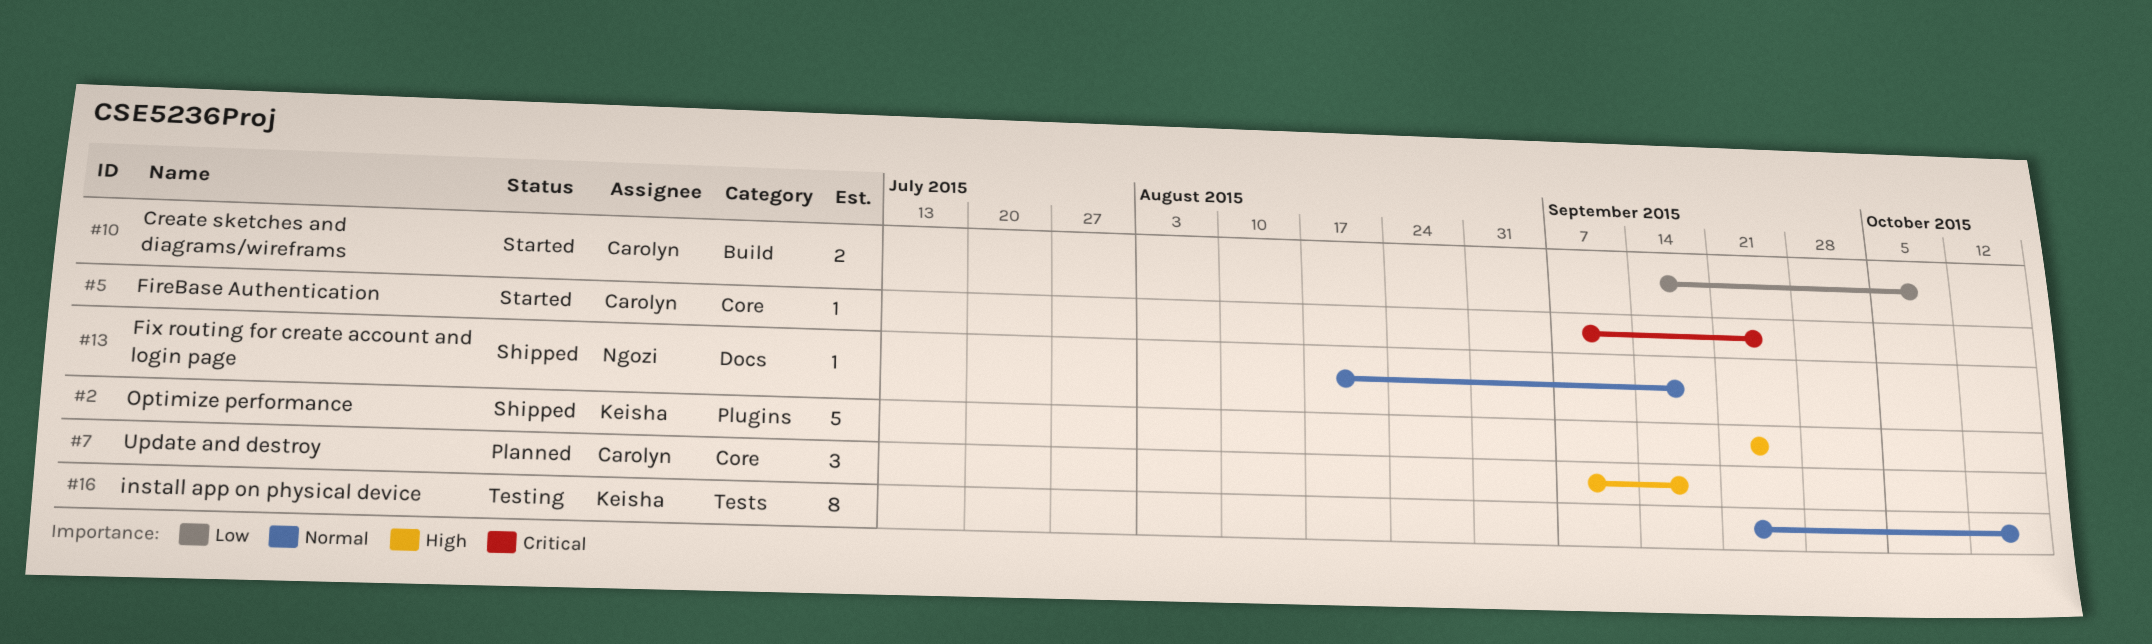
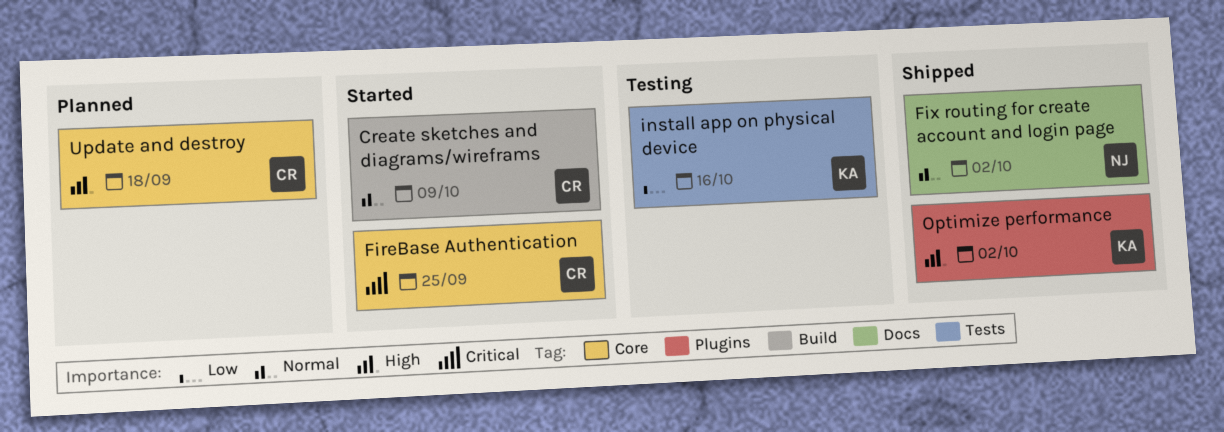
Create sketches and diagrams/wireframs, priority: Low -> Normal
Fix routing for create account and login page, due: Sep 18 -> Oct 2
install app on physical device, priority: Normal -> Low
Optimize performance, due: Sep 25 -> Oct 2

